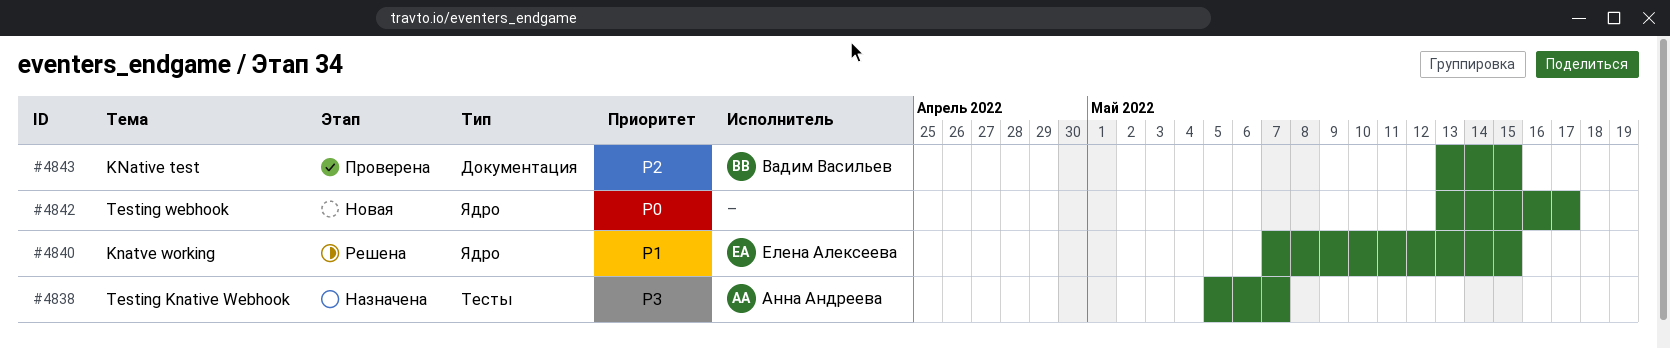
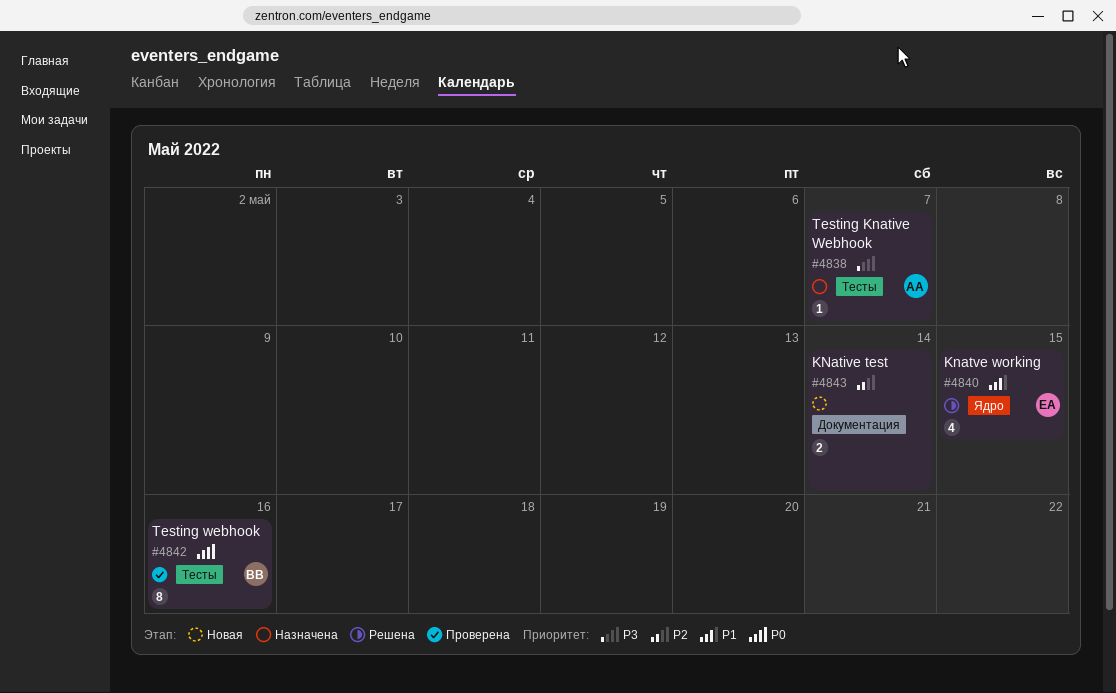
#4842, status: Новая -> Проверена
#4842, owner: none -> Вадим Васильев
#4842, label: Ядро -> Тесты
#4842, due: May 17 -> May 16
#4843, status: Проверена -> Новая
#4843, owner: Вадим Васильев -> none
#4843, due: May 15 -> May 14

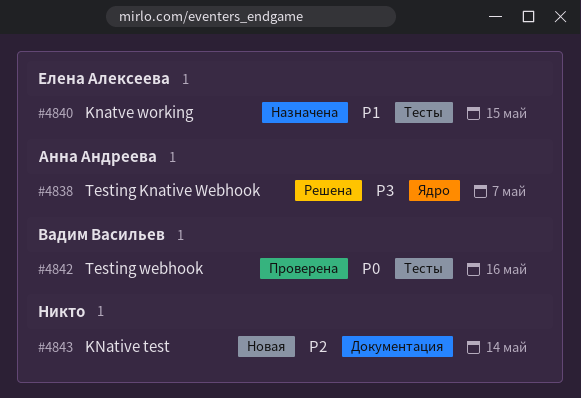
#4838, status: Назначена -> Решена
#4838, label: Тесты -> Ядро
#4840, status: Решена -> Назначена
#4840, label: Ядро -> Тесты

